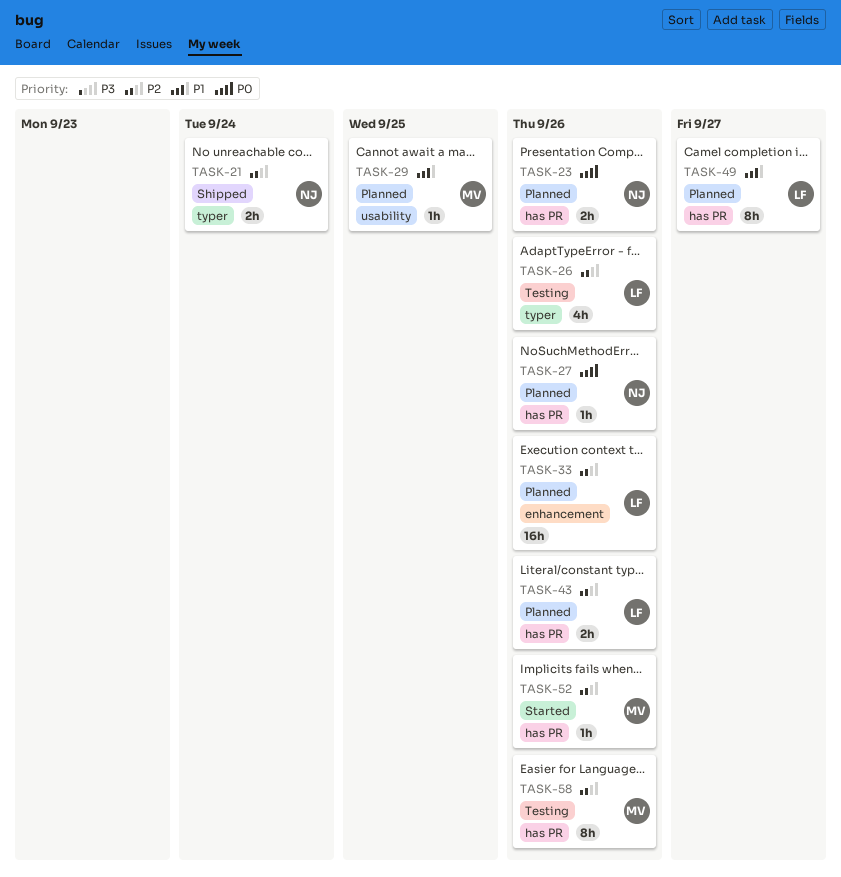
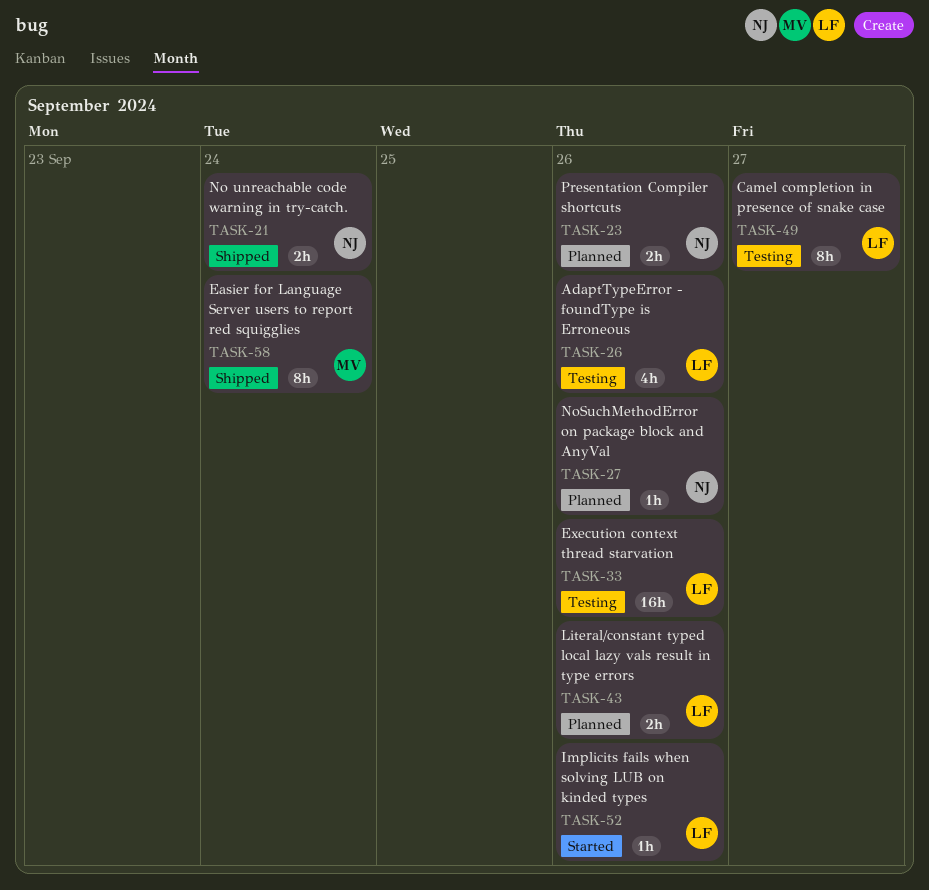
TASK-29: present -> none
TASK-33, status: Planned -> Testing
TASK-49, status: Planned -> Testing
TASK-52, owner: MV -> LF
TASK-58, status: Testing -> Shipped
TASK-58, due: Sep 26 -> Sep 24

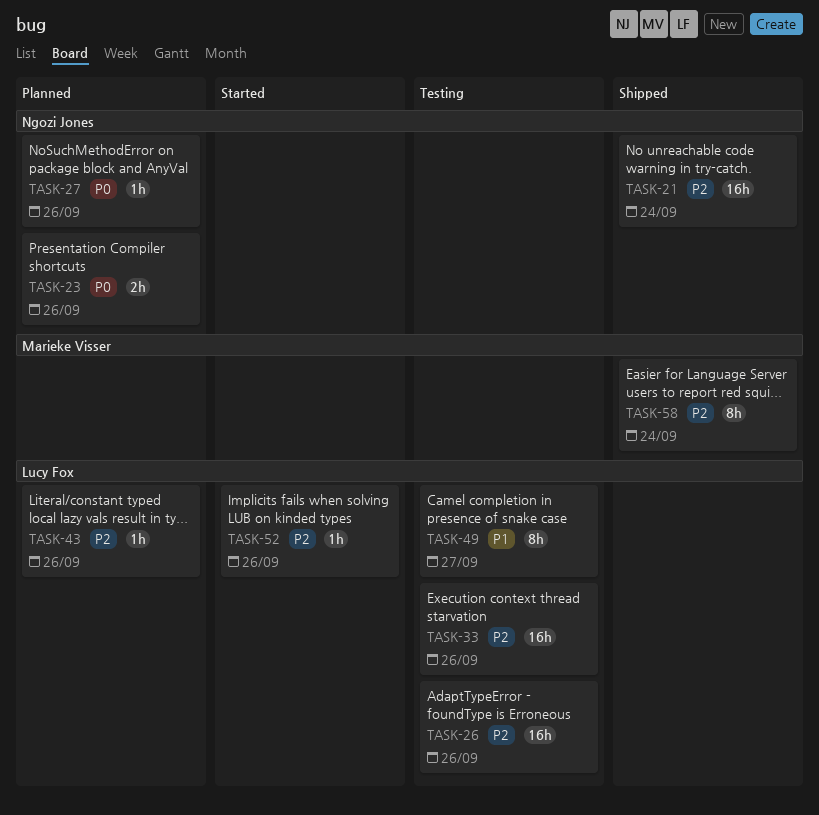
TASK-21, estimate: 2h -> 16h
TASK-26, estimate: 4h -> 16h
TASK-43, estimate: 2h -> 1h

